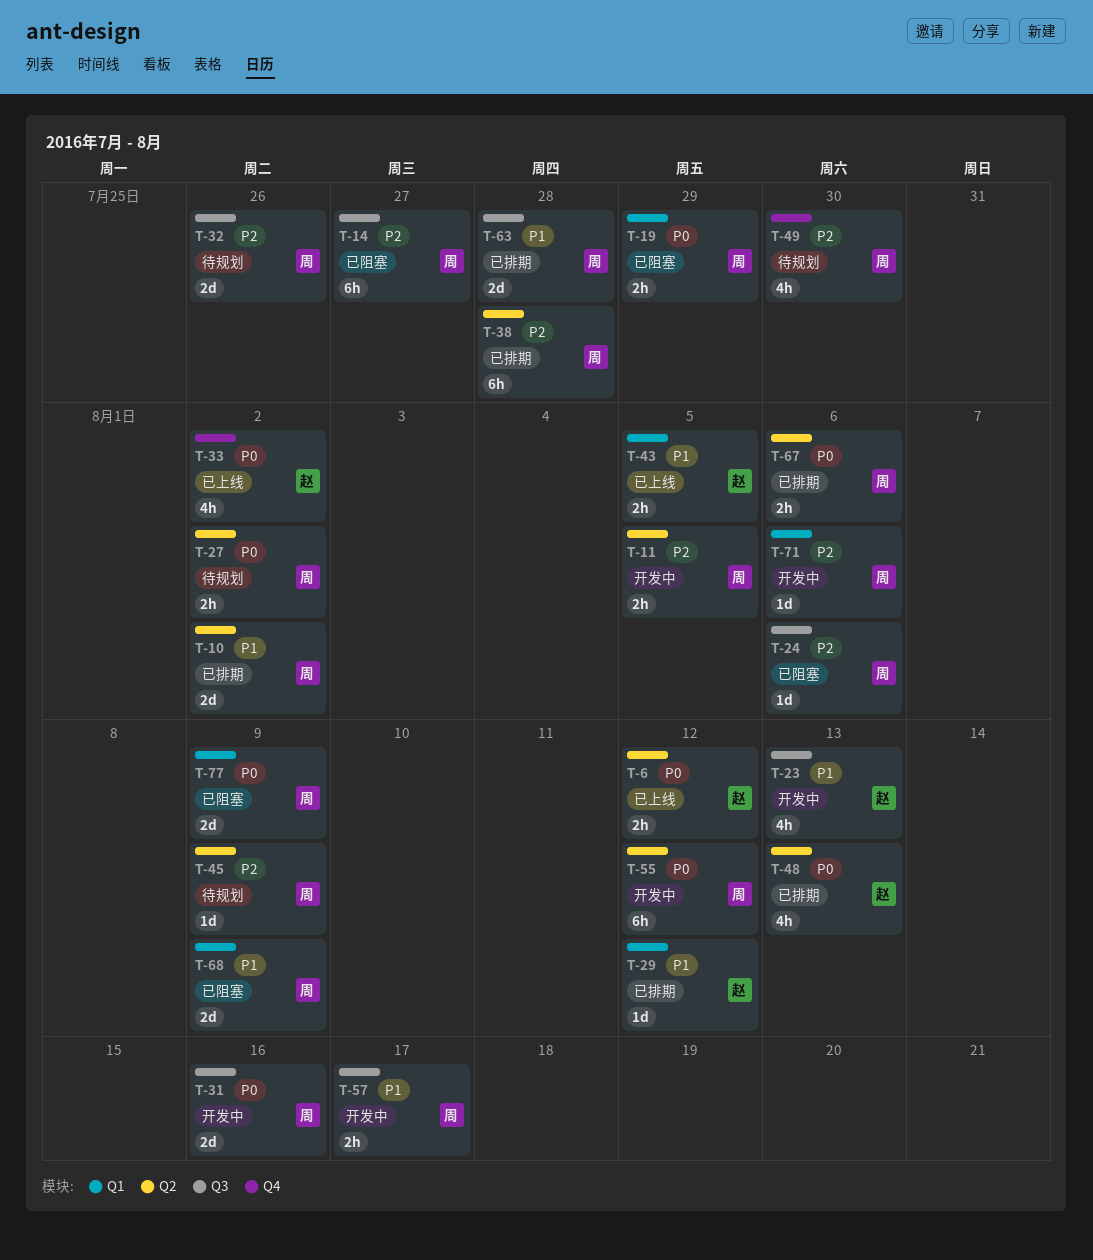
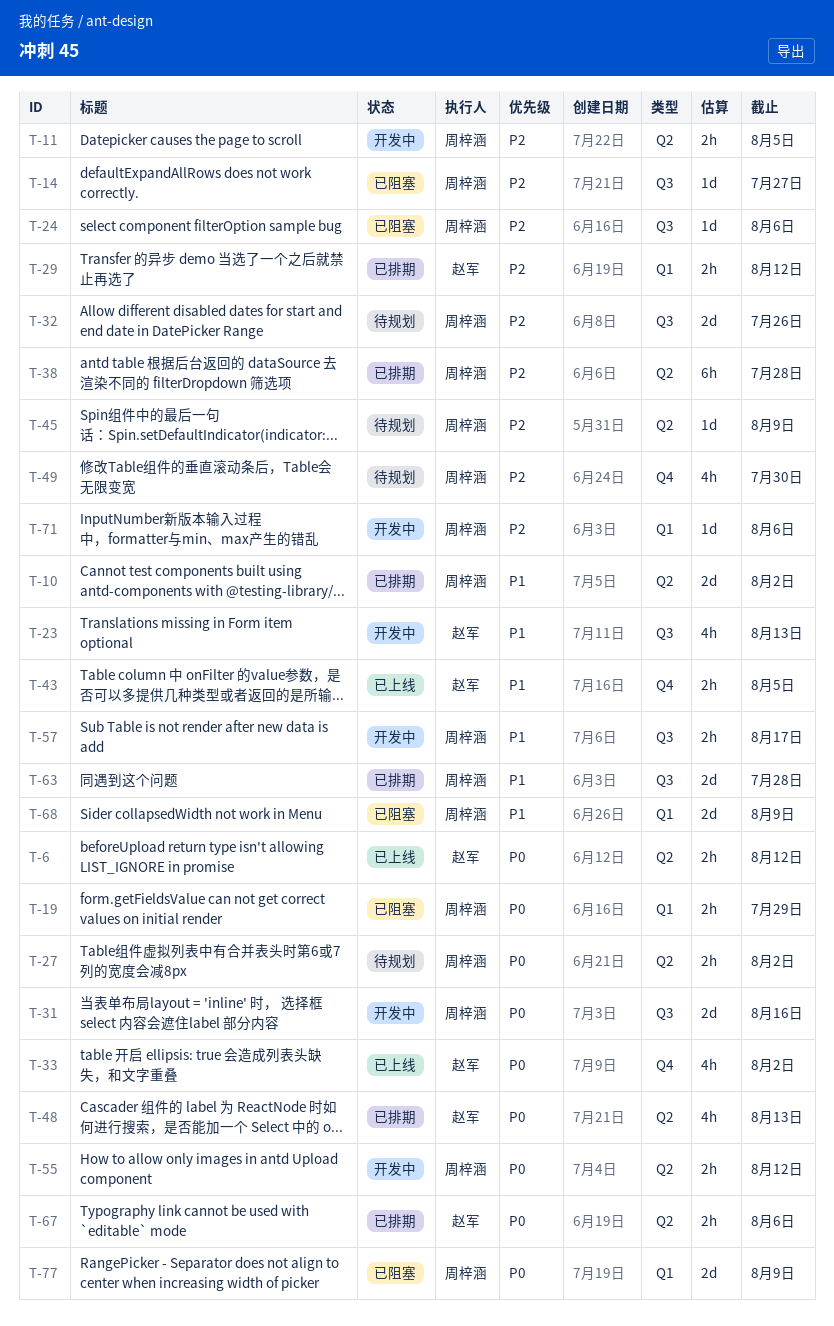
T-14, estimate: 6h -> 1d
T-29, priority: P1 -> P2
T-29, estimate: 1d -> 2h
T-43, label: Q1 -> Q4
T-55, estimate: 6h -> 2h
T-67, owner: 周梓涵 -> 赵军

